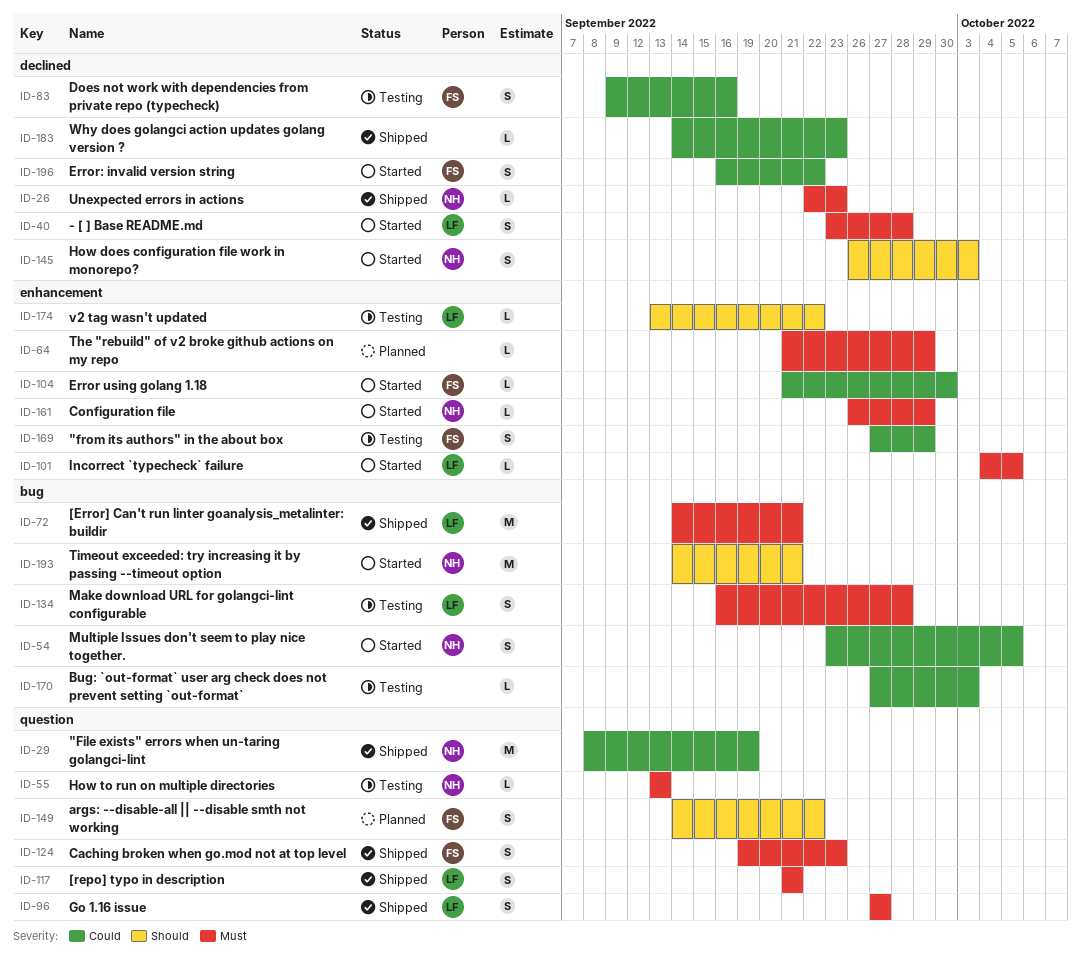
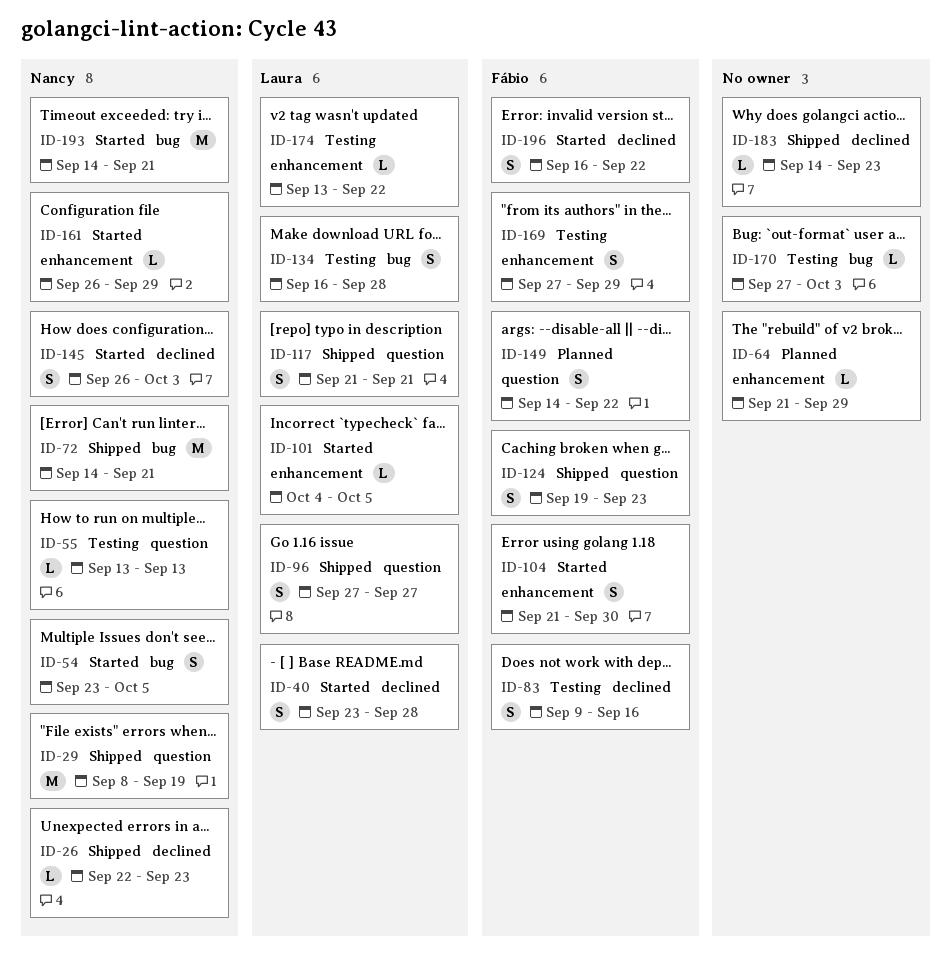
ID-72, owner: Laura -> Nancy
ID-104, estimate: L -> S

